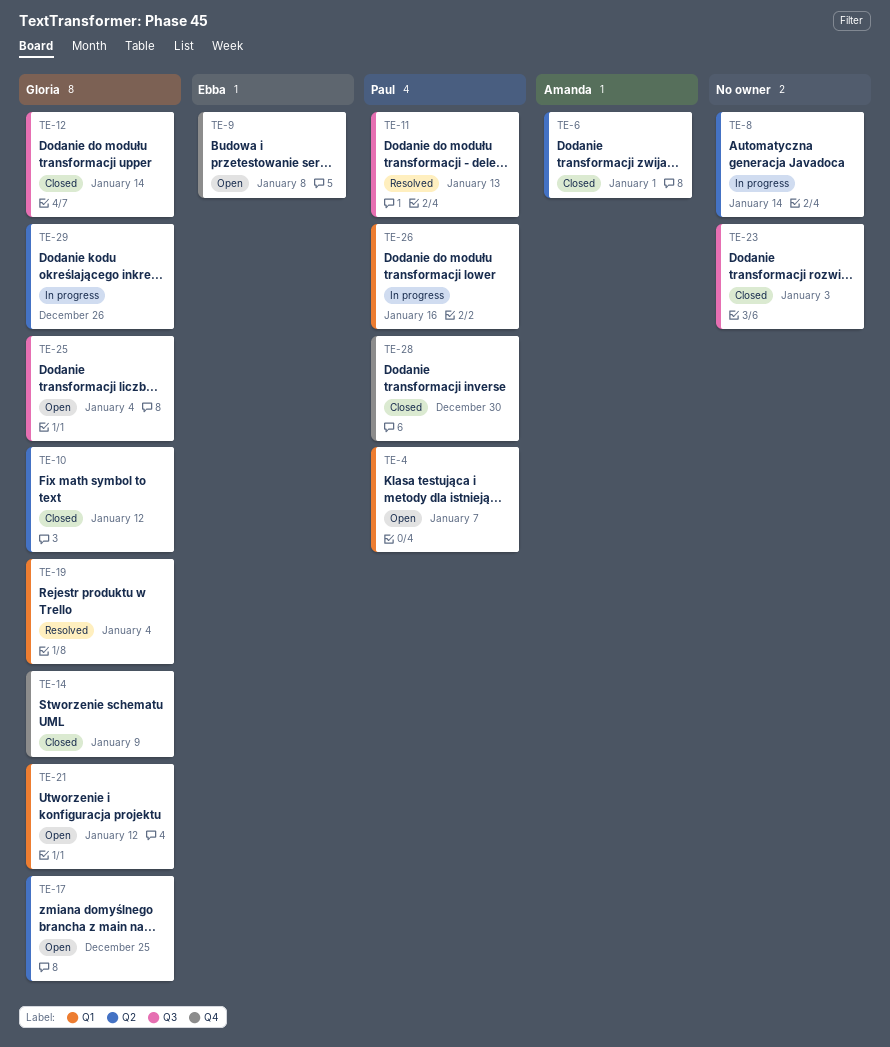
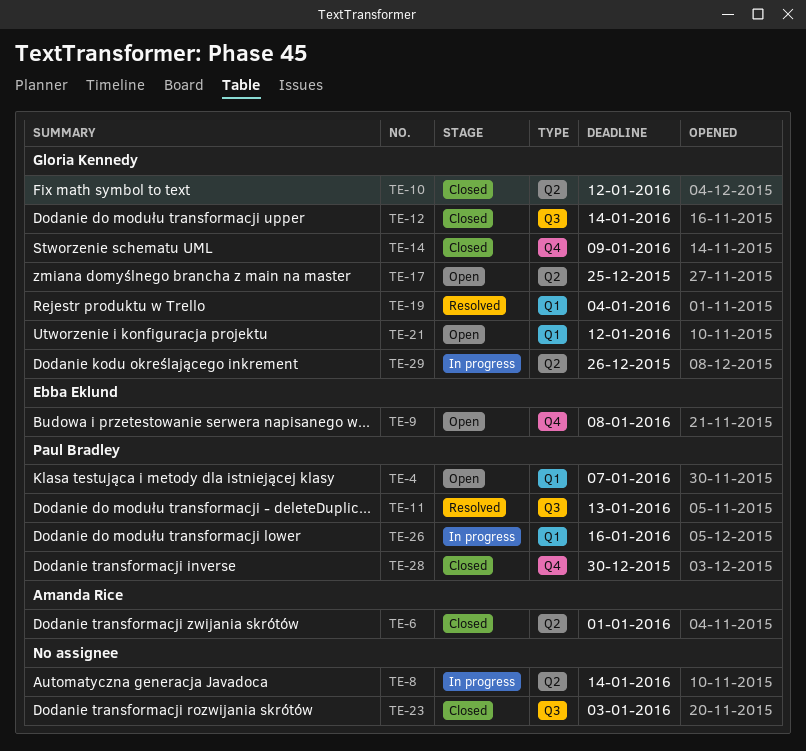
TE-25: present -> none

